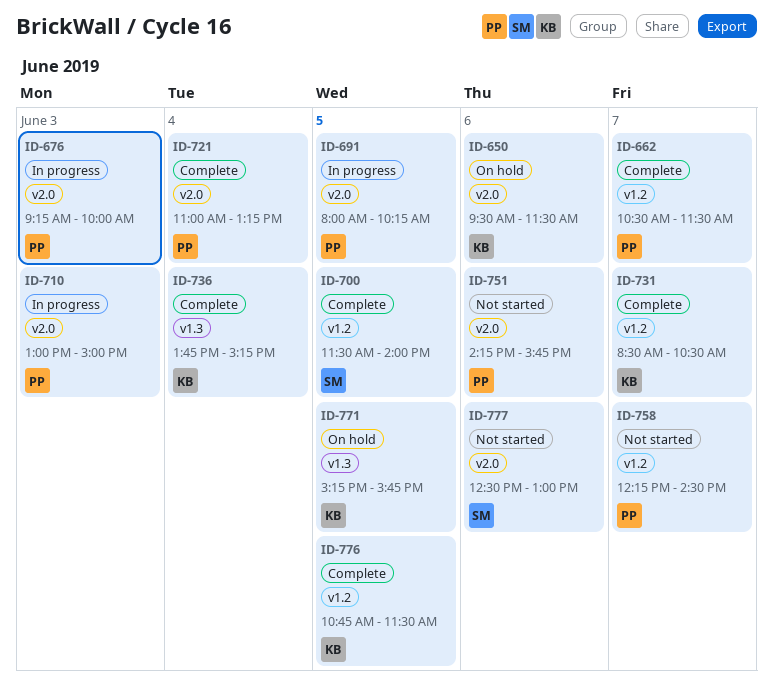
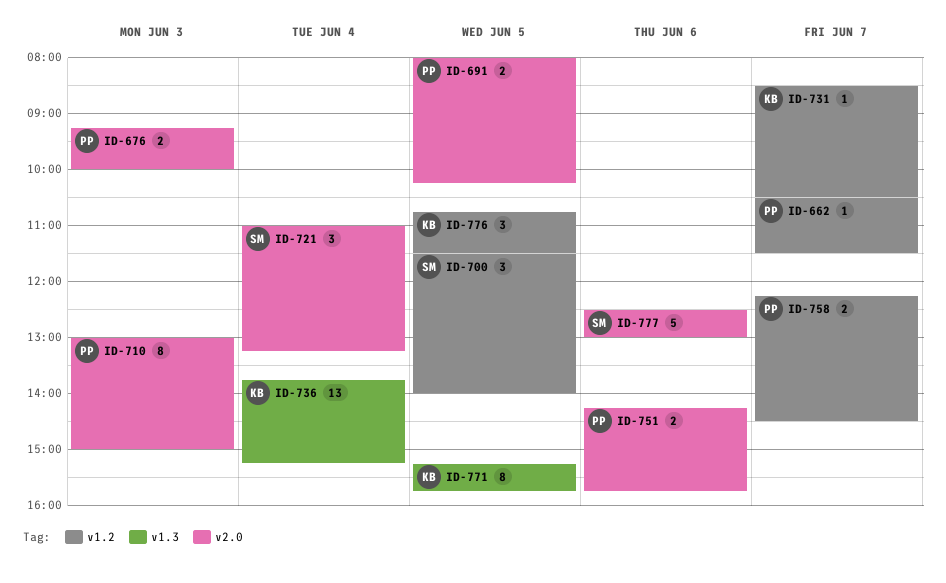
ID-650: present -> none
ID-721, owner: PP -> SM

